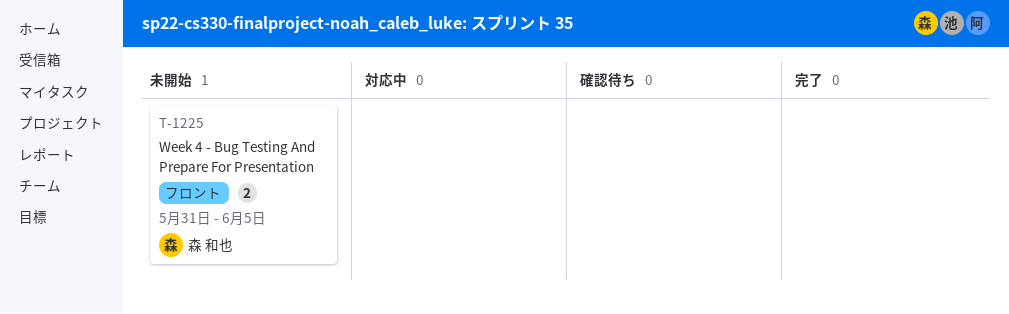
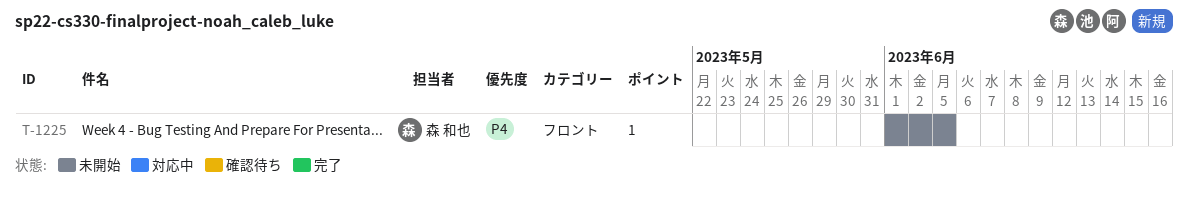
T-1225, estimate: 2 -> 1
T-1225, start: May 31 -> Jun 1

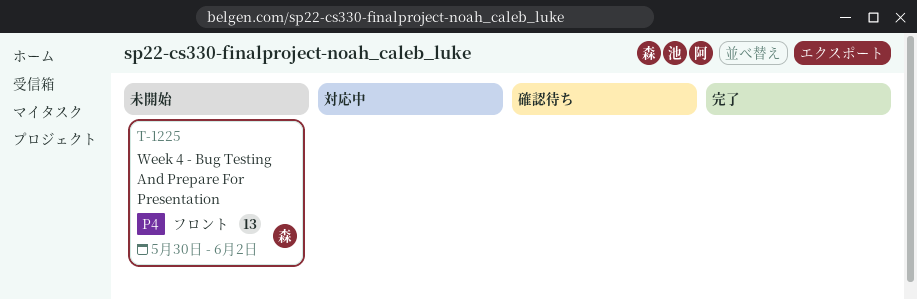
T-1225, estimate: 1 -> 13
T-1225, start: Jun 1 -> May 30
T-1225, due: Jun 5 -> Jun 2

